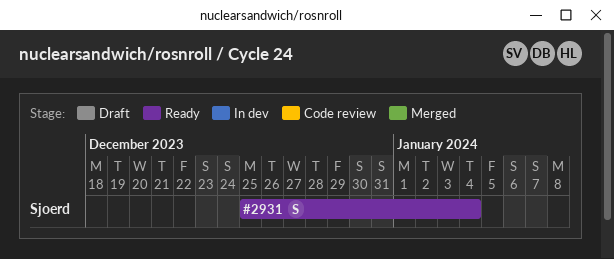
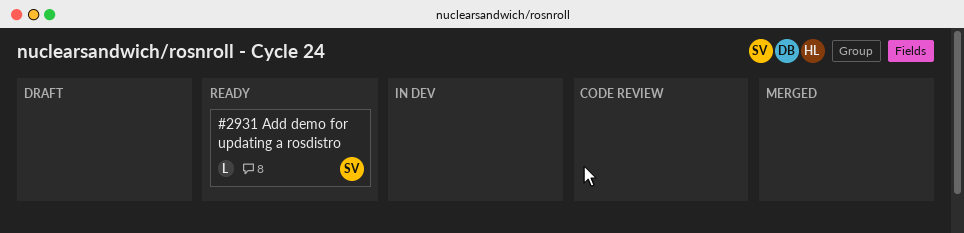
#2931, estimate: S -> L

